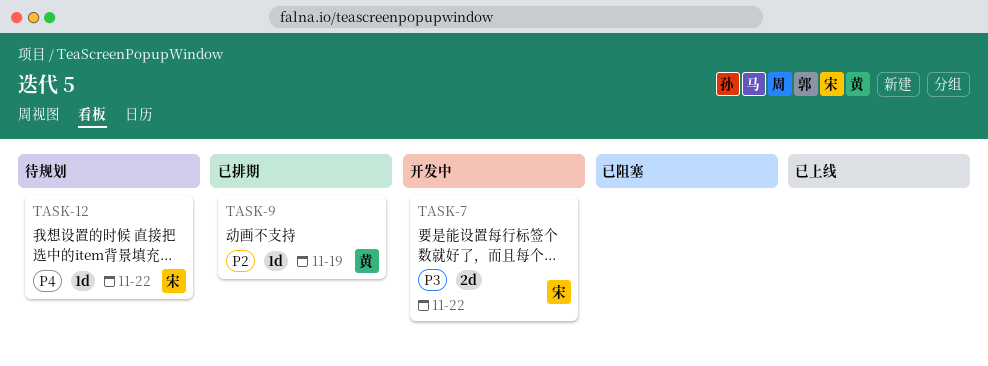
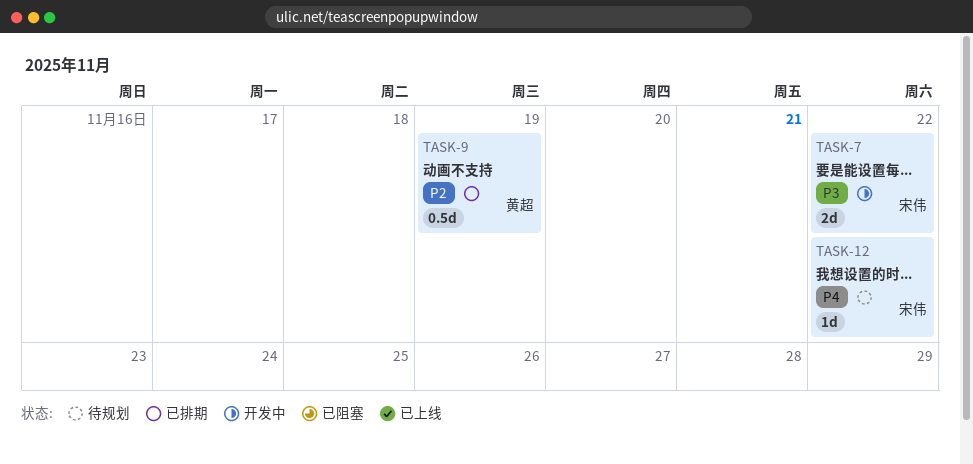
TASK-9, estimate: 1d -> 0.5d

